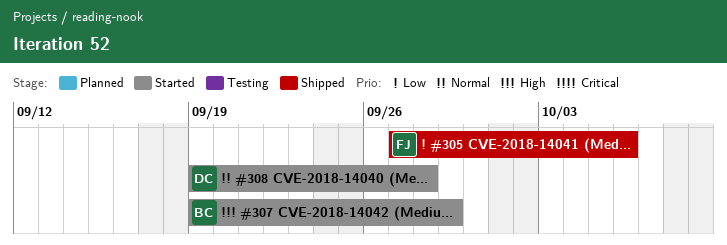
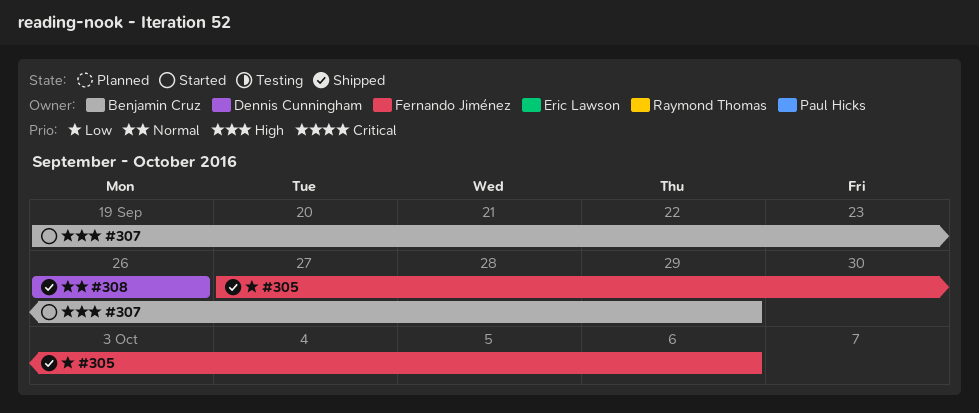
#308, status: Started -> Shipped
#308, start: Sep 19 -> Sep 26
#308, due: Sep 28 -> Sep 26

